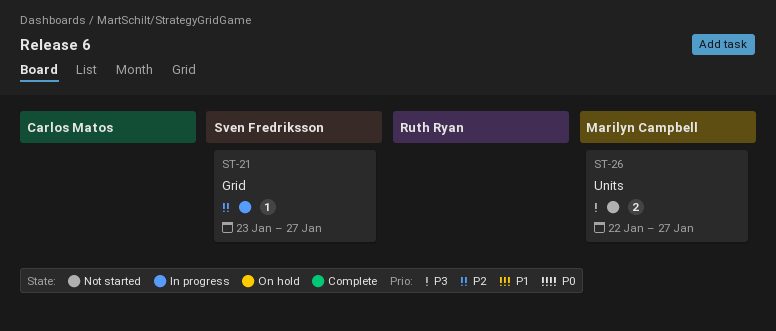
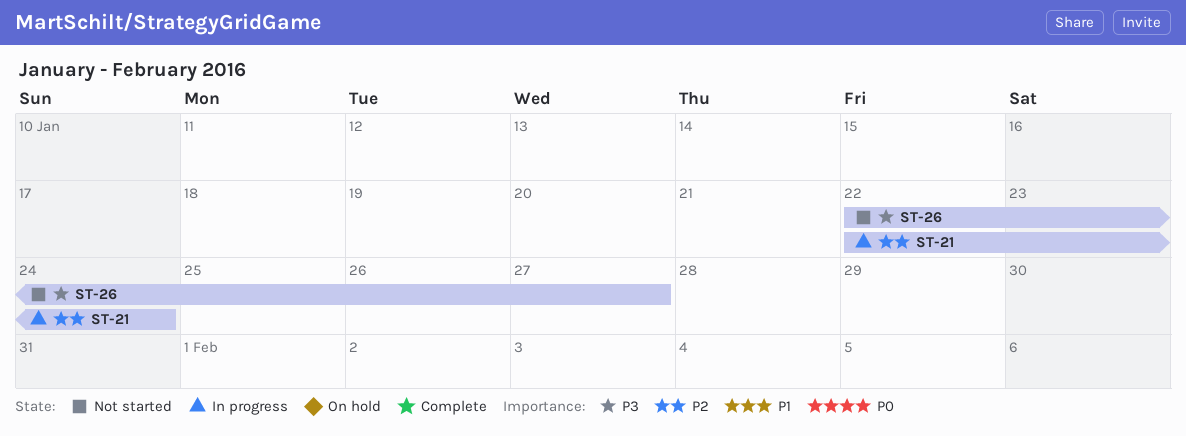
ST-21, start: Jan 23 -> Jan 22
ST-21, due: Jan 27 -> Jan 24

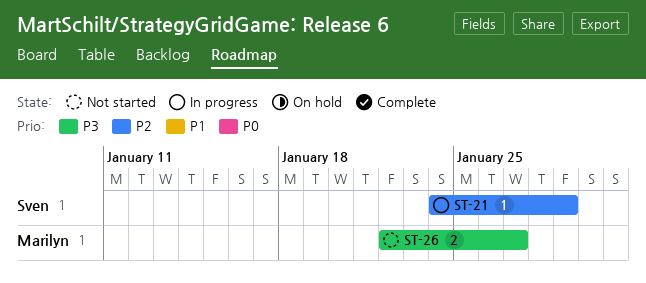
ST-21, start: Jan 22 -> Jan 24
ST-21, due: Jan 24 -> Jan 29

